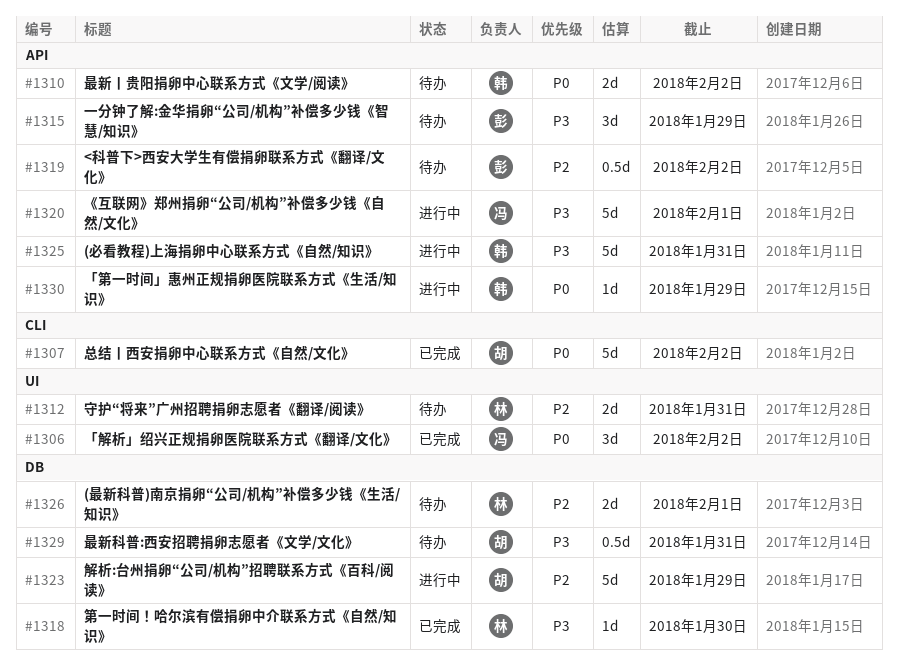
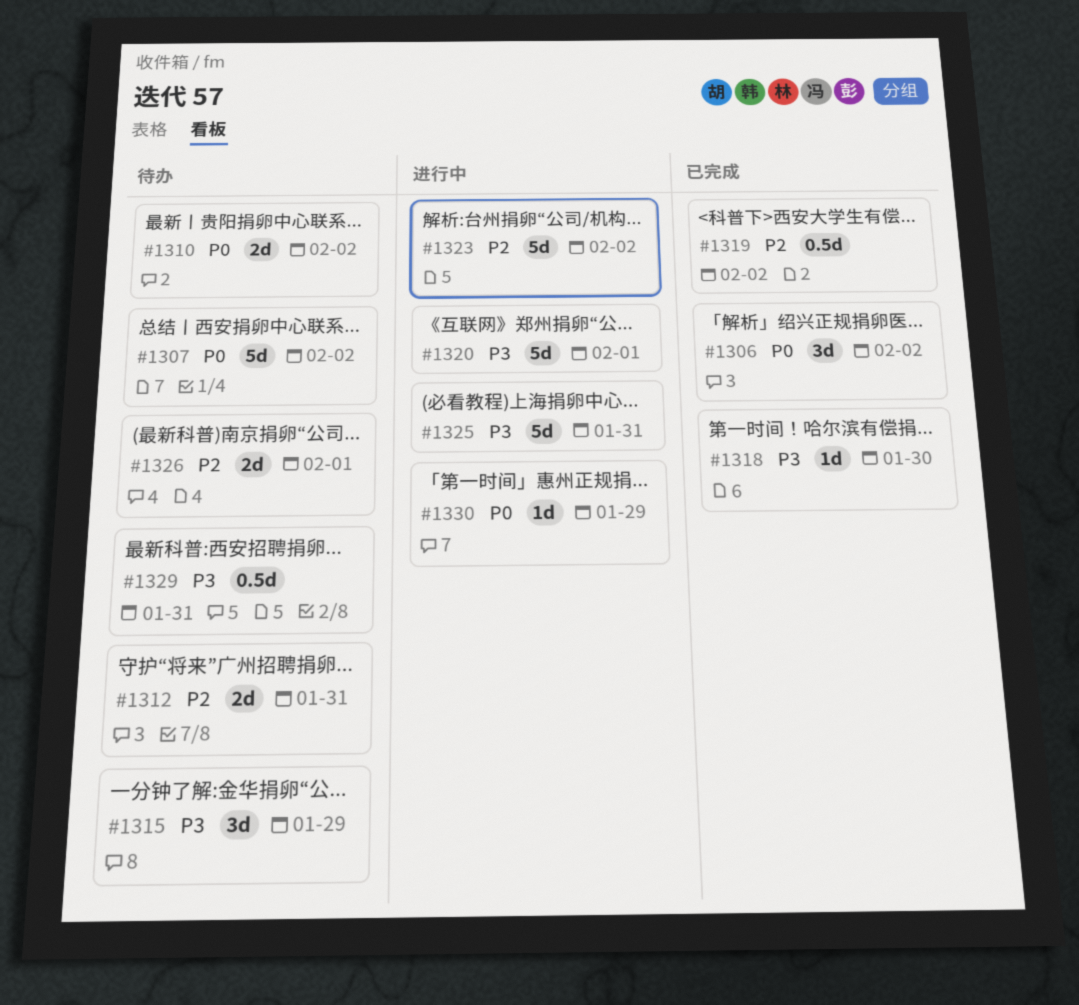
#1307, status: 已完成 -> 待办
#1319, status: 待办 -> 已完成
#1323, due: Jan 29 -> Feb 2

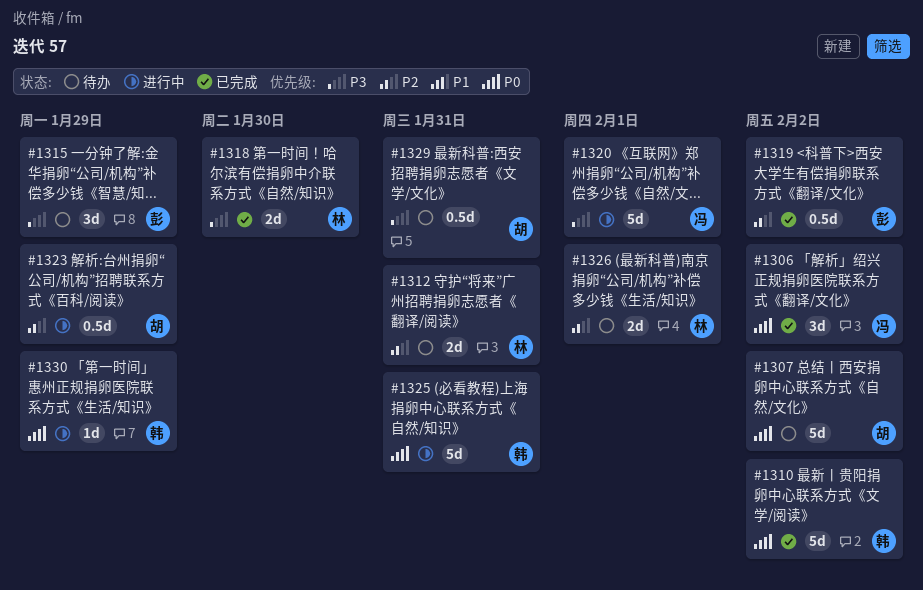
#1310, status: 待办 -> 已完成
#1310, estimate: 2d -> 5d
#1318, estimate: 1d -> 2d
#1323, estimate: 5d -> 0.5d
#1323, due: Feb 2 -> Jan 29
#1325, priority: P3 -> P0

